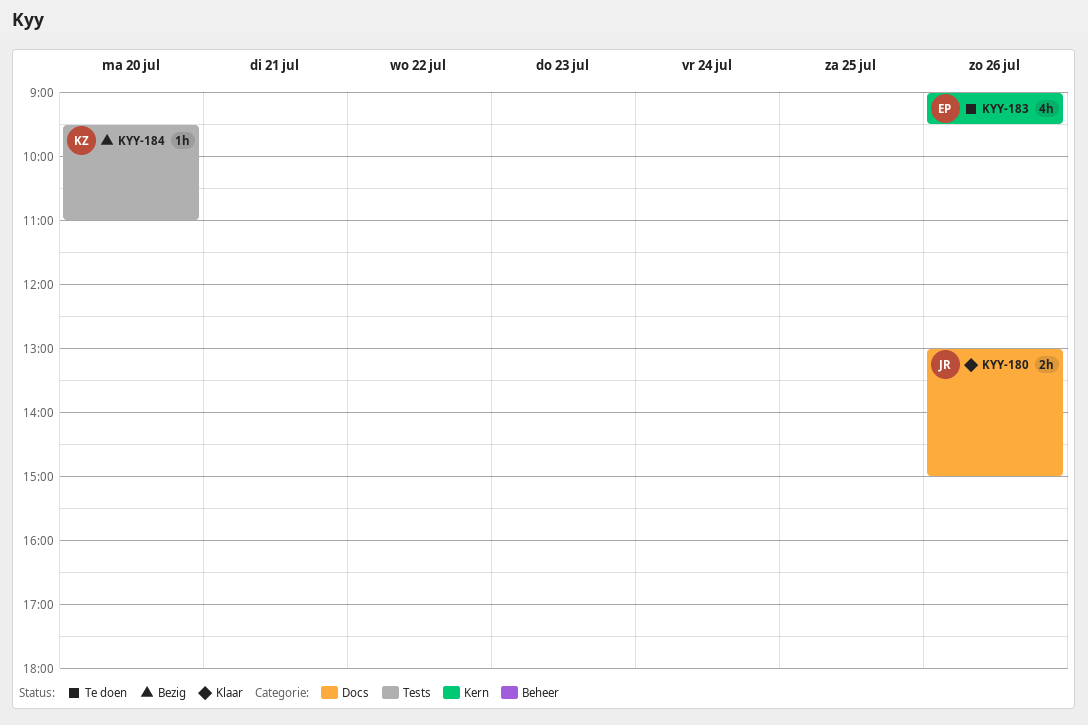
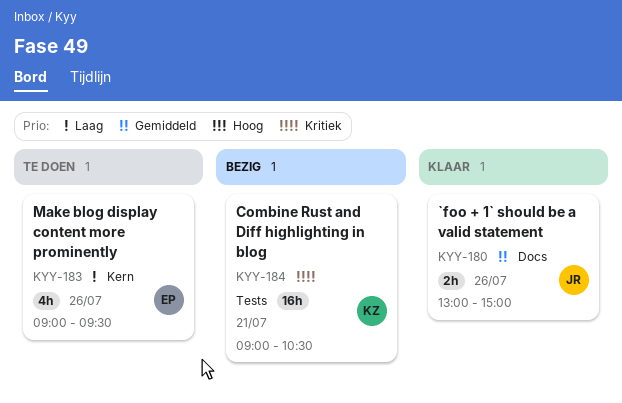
KYY-184, estimate: 1h -> 16h
KYY-184, day: Jul 20 -> Jul 21
KYY-184, begins: 09:30 -> 09:00
KYY-184, ends: 11:00 -> 10:30

